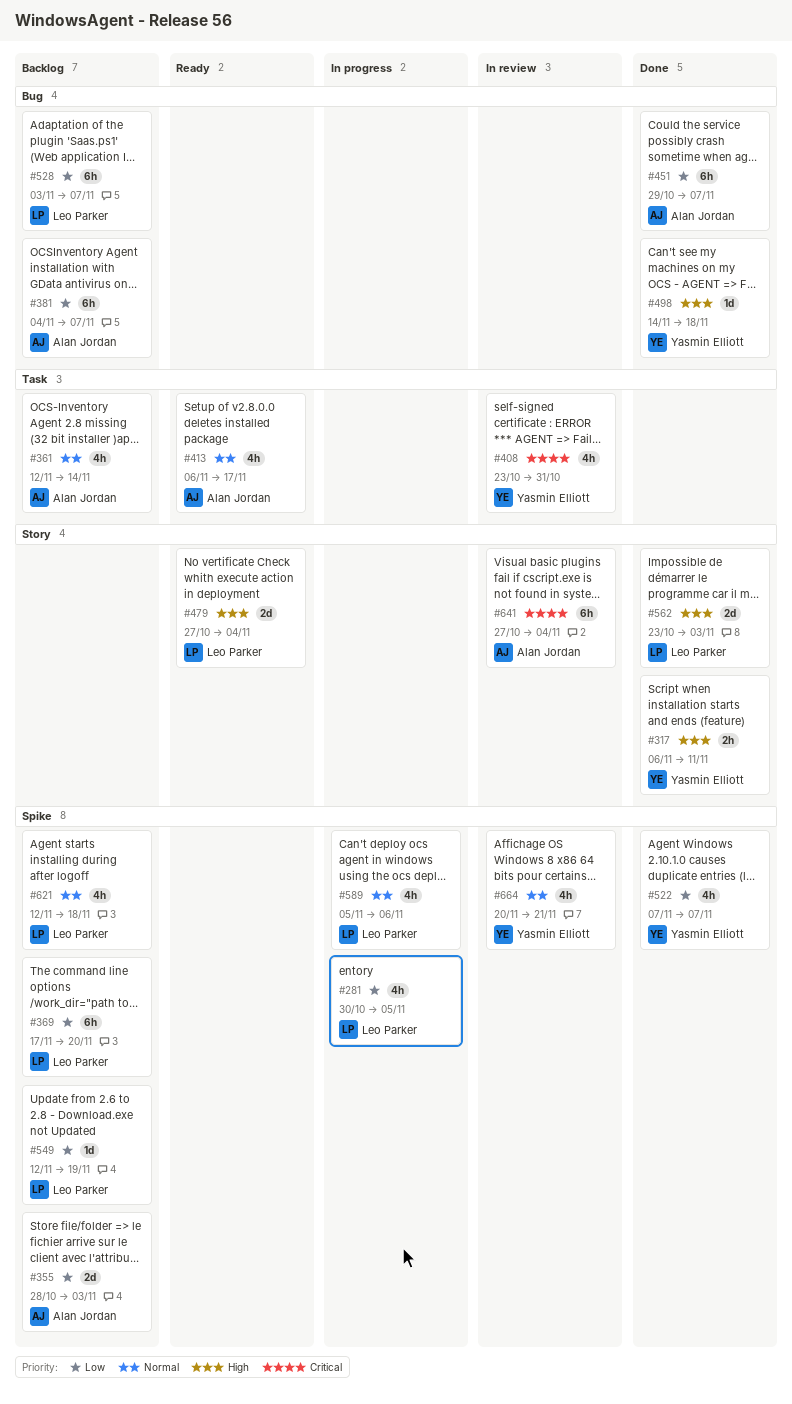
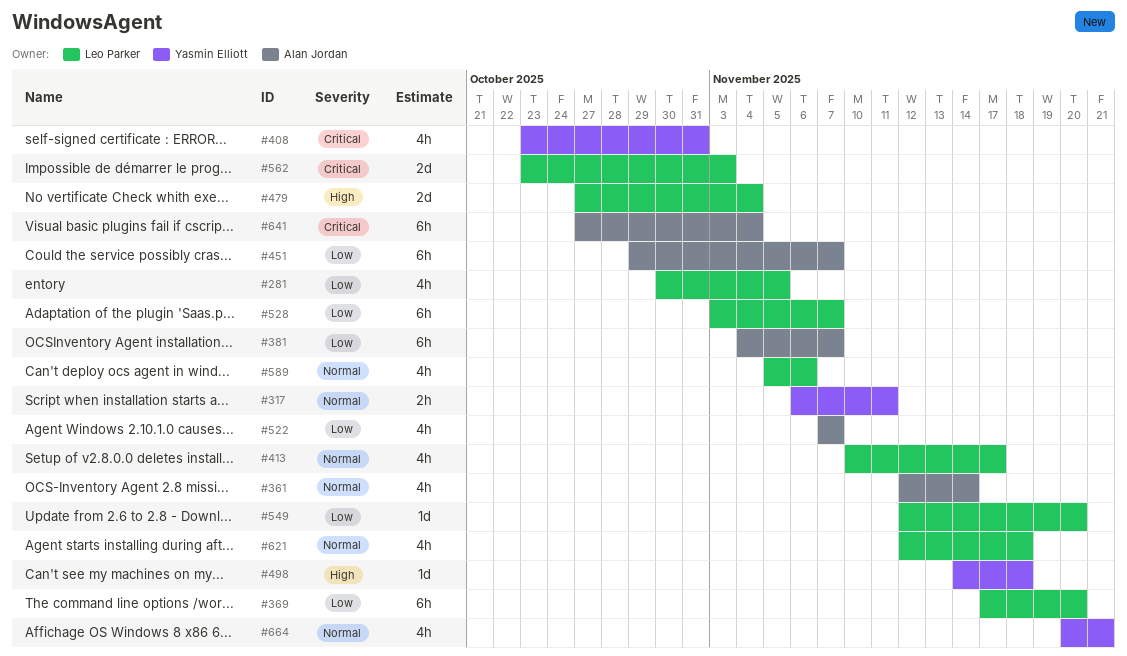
#317, priority: High -> Normal
#355: present -> none
#413, owner: Alan Jordan -> Leo Parker
#413, start: Nov 6 -> Nov 10
#522, owner: Yasmin Elliott -> Alan Jordan
#549, due: Nov 19 -> Nov 20
#562, priority: High -> Critical

